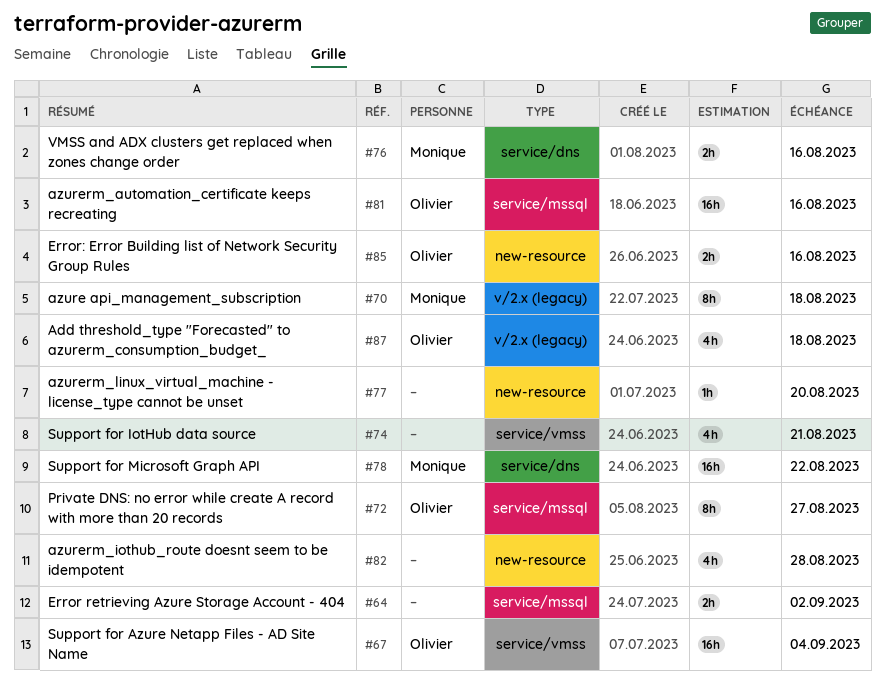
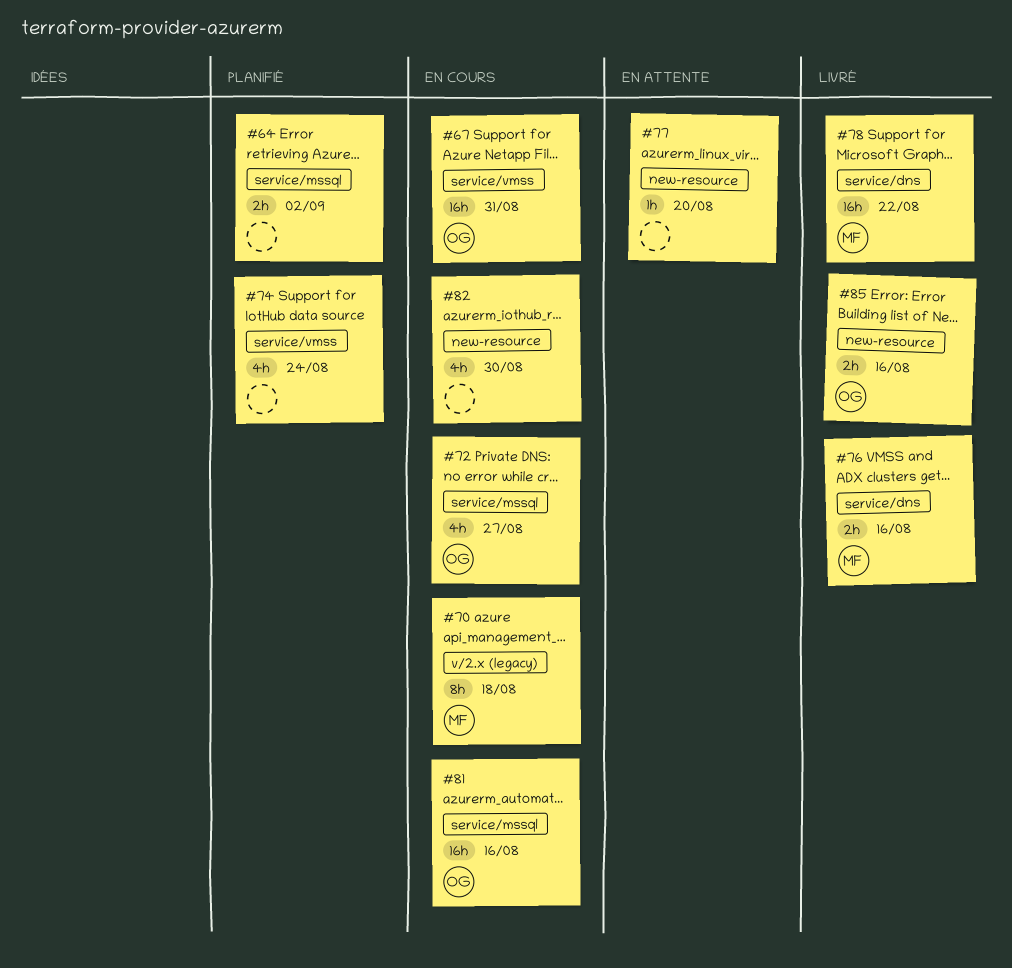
#67, due: Sep 4 -> Aug 31
#72, estimate: 8h -> 4h
#74, due: Aug 21 -> Aug 24
#82, due: Aug 28 -> Aug 30
#87: present -> none

